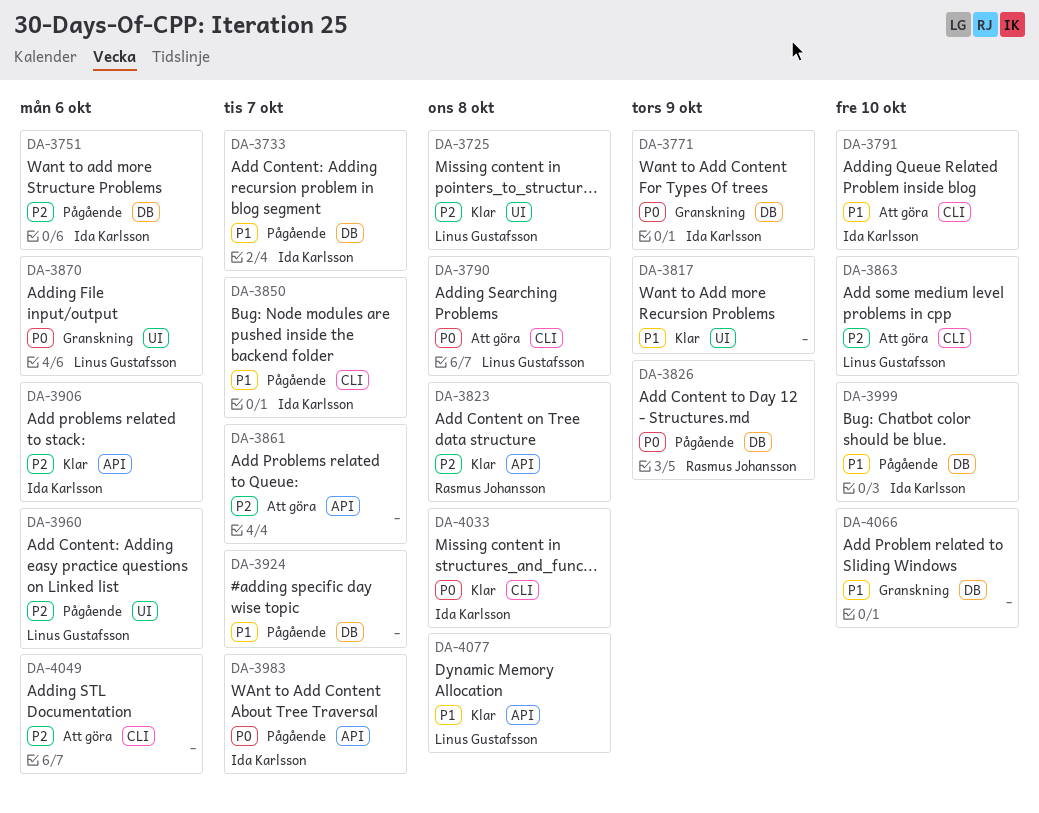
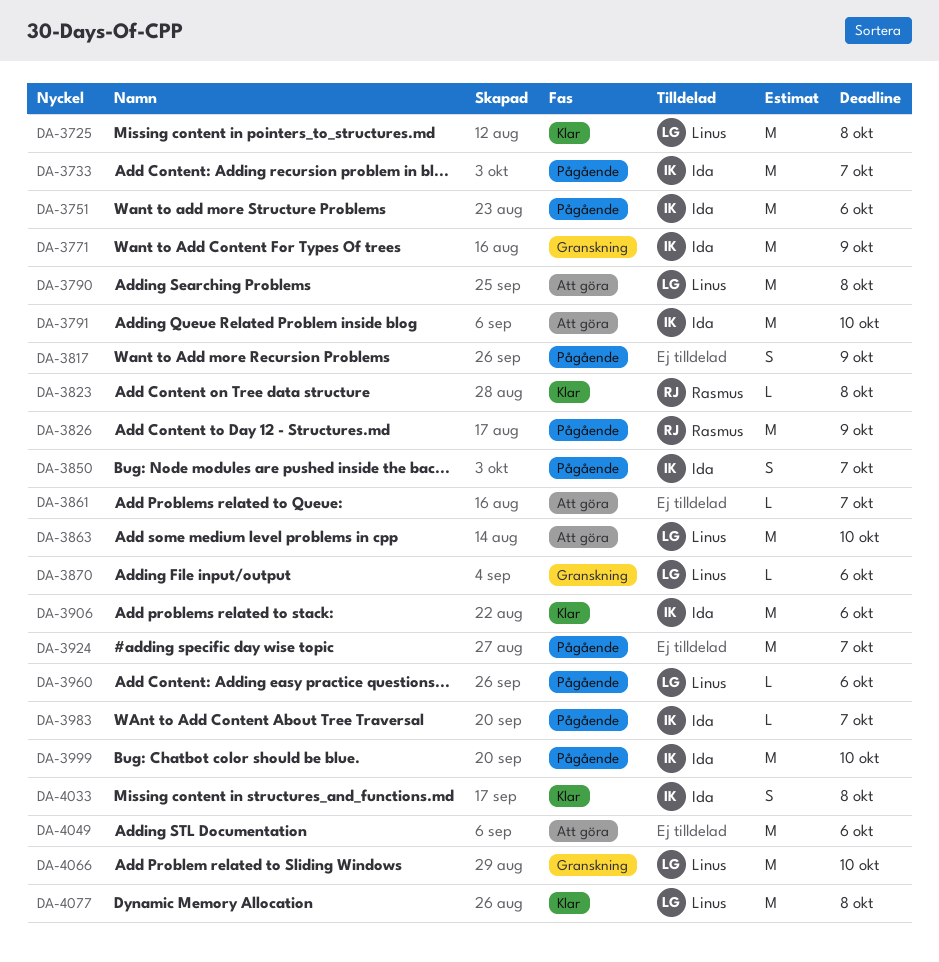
DA-3817, status: Klar -> Pågående
DA-4066, owner: none -> Linus Gustafsson

